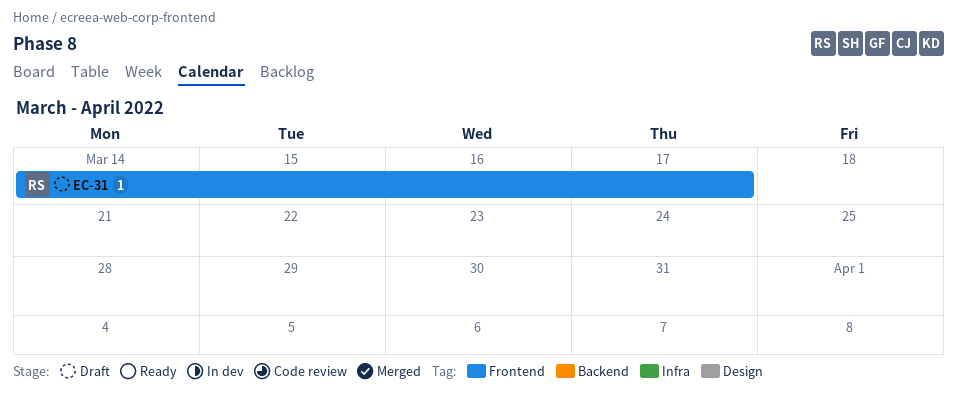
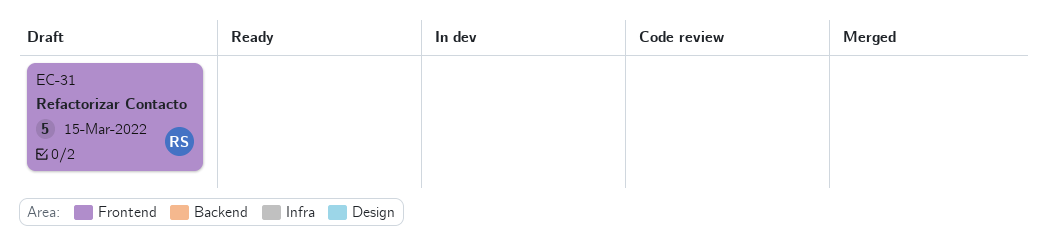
EC-31, estimate: 1 -> 5
EC-31, due: Mar 17 -> Mar 15

